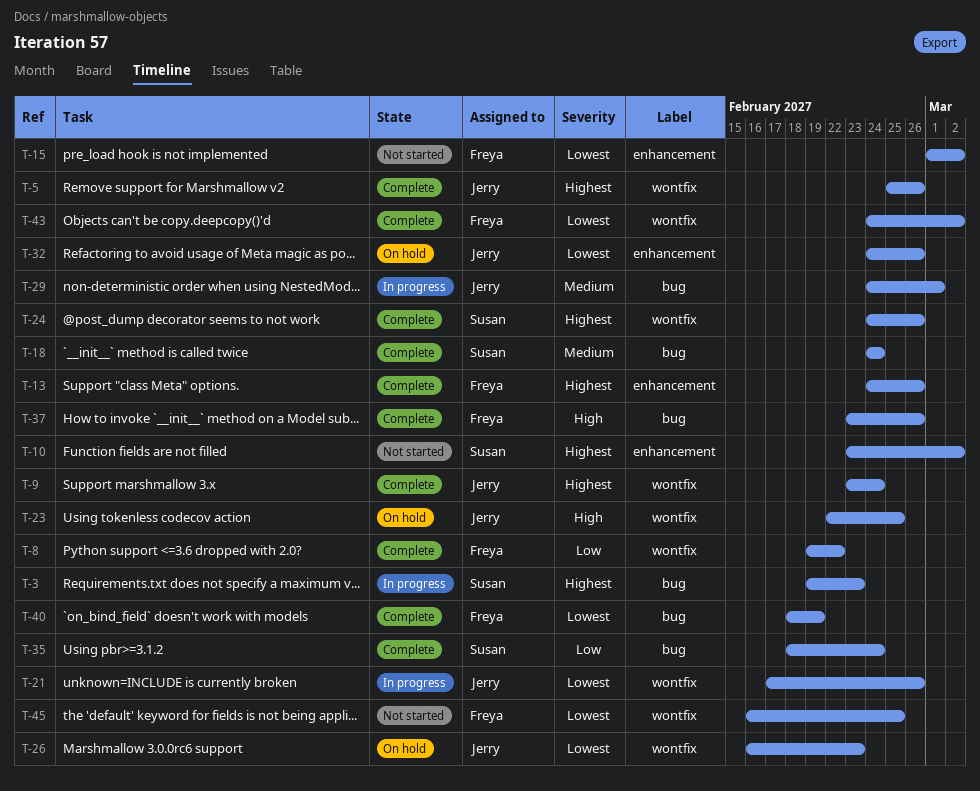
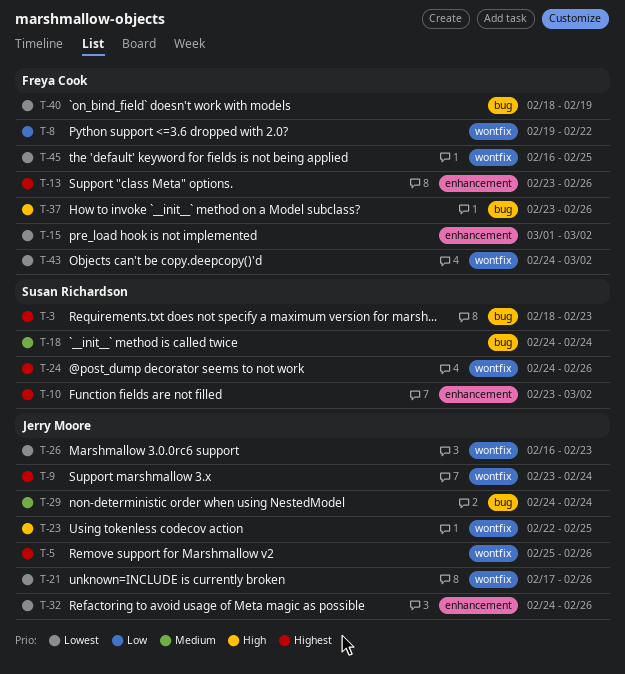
T-3, start: Feb 19 -> Feb 18
T-13, start: Feb 24 -> Feb 23
T-29, due: Mar 1 -> Feb 24
T-35: present -> none

